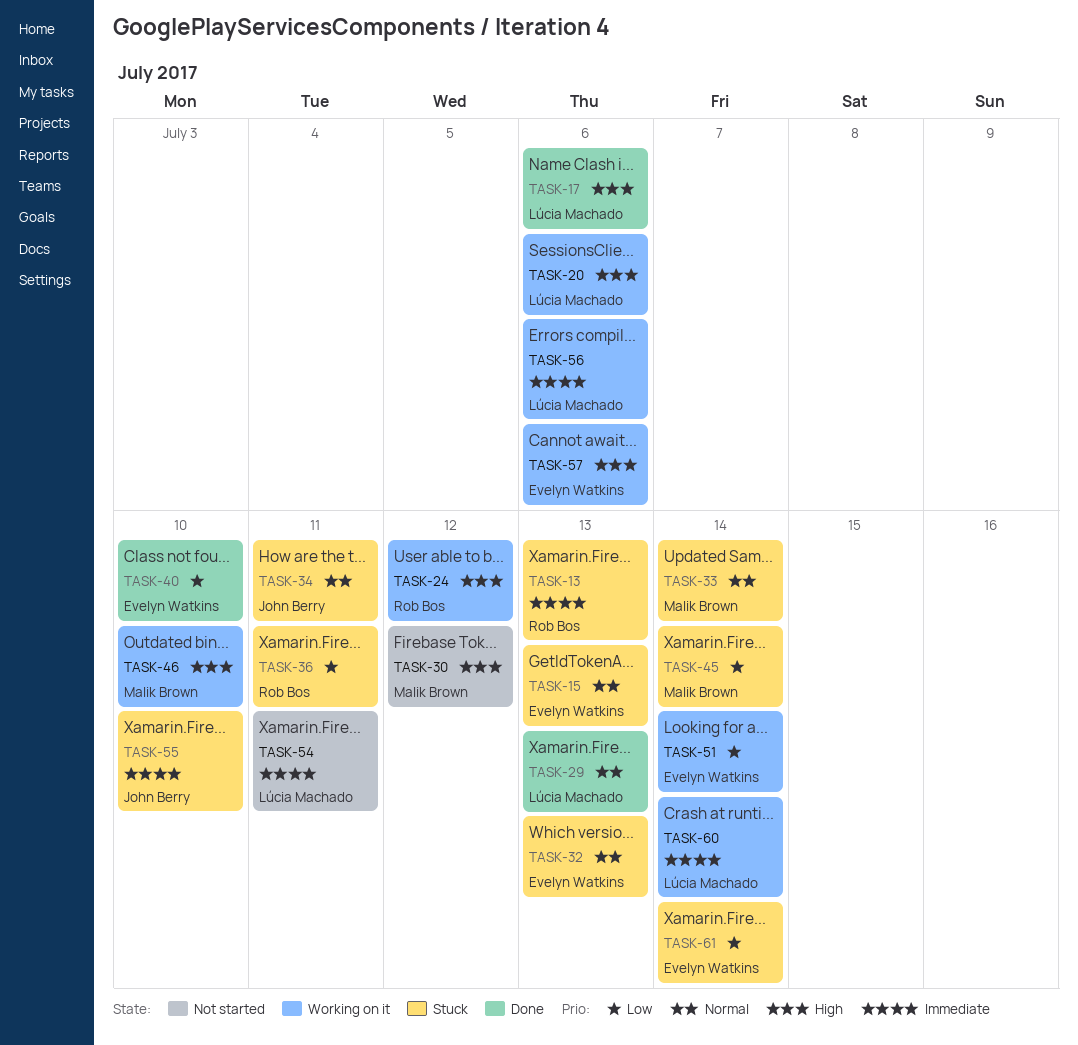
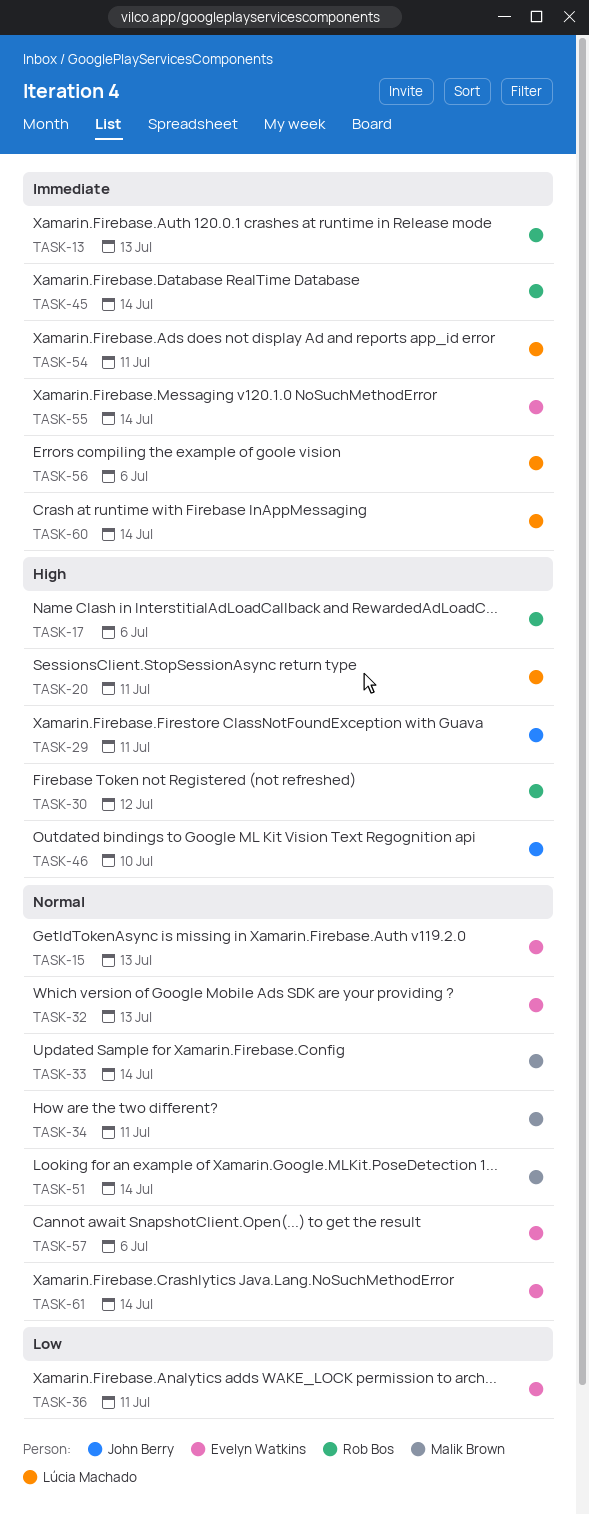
TASK-17, owner: Lúcia Machado -> Rob Bos
TASK-20, due: Jul 6 -> Jul 11
TASK-24: present -> none
TASK-29, owner: Lúcia Machado -> John Berry
TASK-29, priority: Normal -> High
TASK-29, due: Jul 13 -> Jul 11
TASK-30, owner: Malik Brown -> Rob Bos
TASK-34, owner: John Berry -> Malik Brown
TASK-36, owner: Rob Bos -> Evelyn Watkins
TASK-40: present -> none
TASK-45, owner: Malik Brown -> Rob Bos
TASK-45, priority: Low -> Immediate
TASK-46, owner: Malik Brown -> John Berry
TASK-51, owner: Evelyn Watkins -> Malik Brown
TASK-51, priority: Low -> Normal
TASK-55, owner: John Berry -> Evelyn Watkins
TASK-55, due: Jul 10 -> Jul 14
TASK-57, priority: High -> Normal
TASK-61, priority: Low -> Normal

